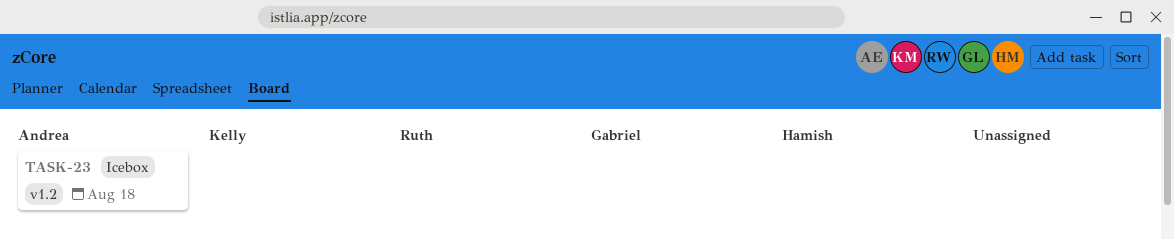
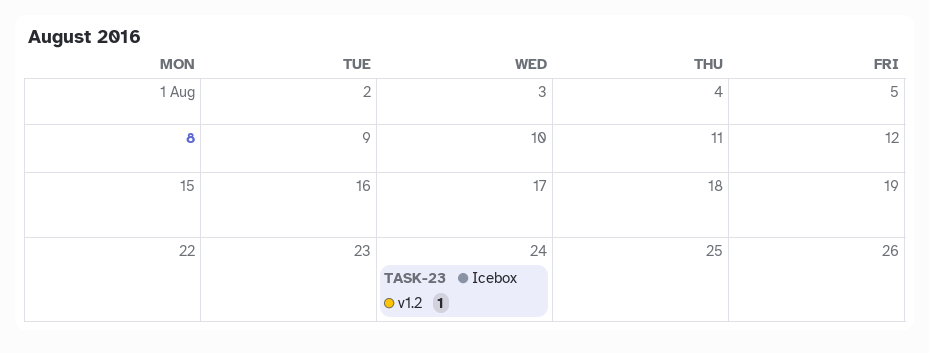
TASK-23, due: Aug 18 -> Aug 24

